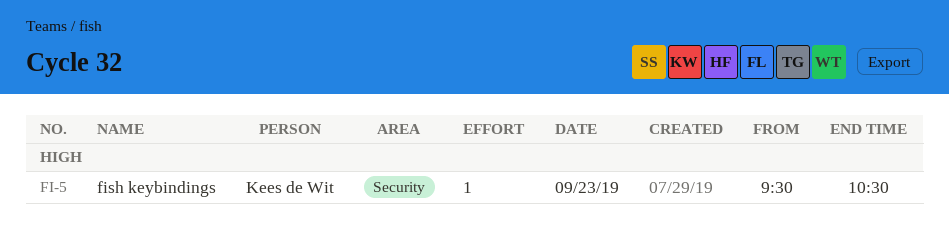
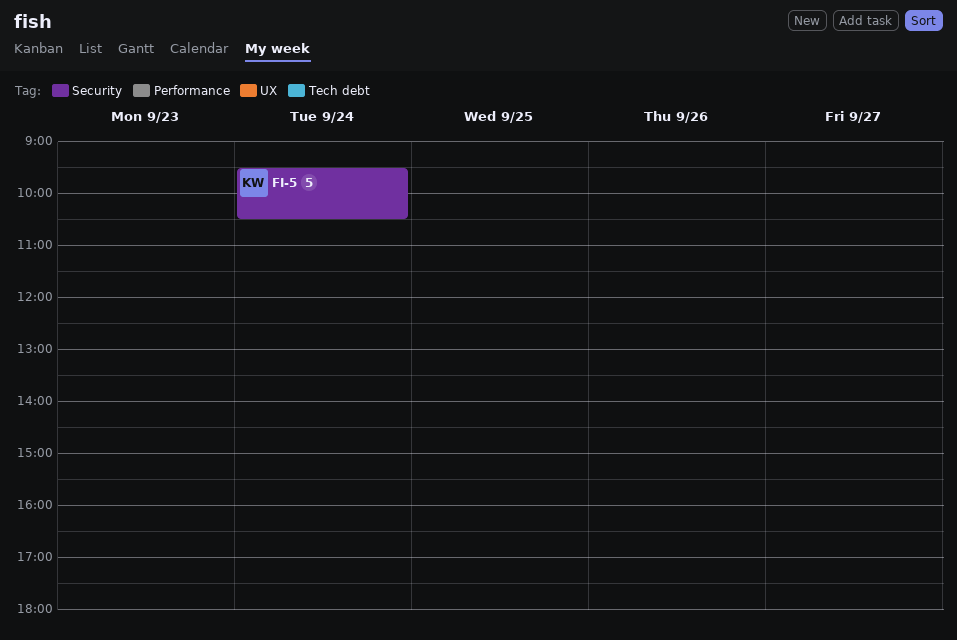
FI-5, estimate: 1 -> 5
FI-5, day: Sep 23 -> Sep 24

